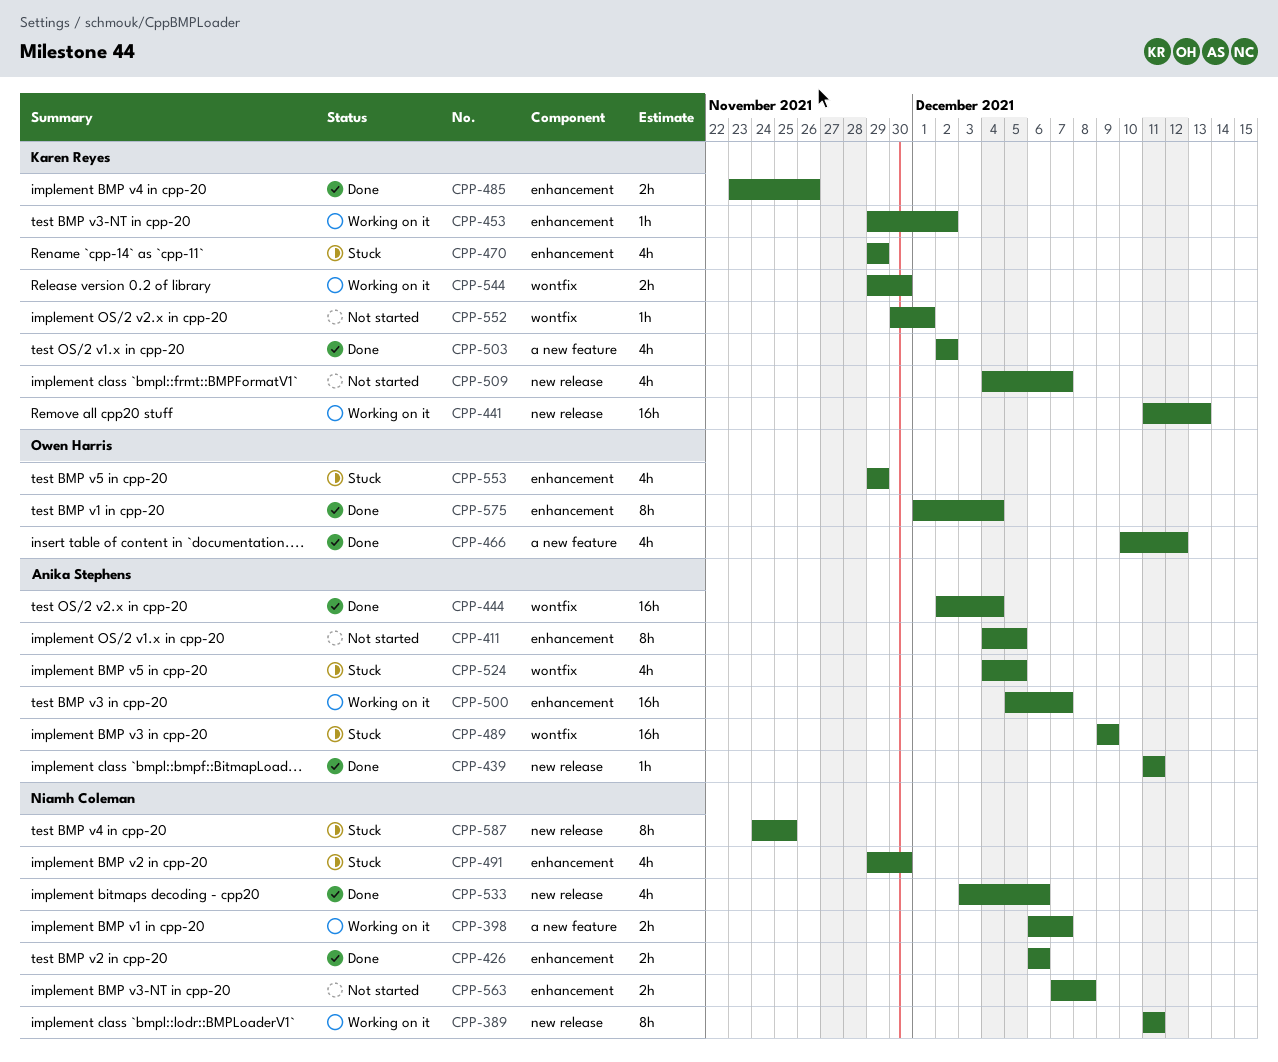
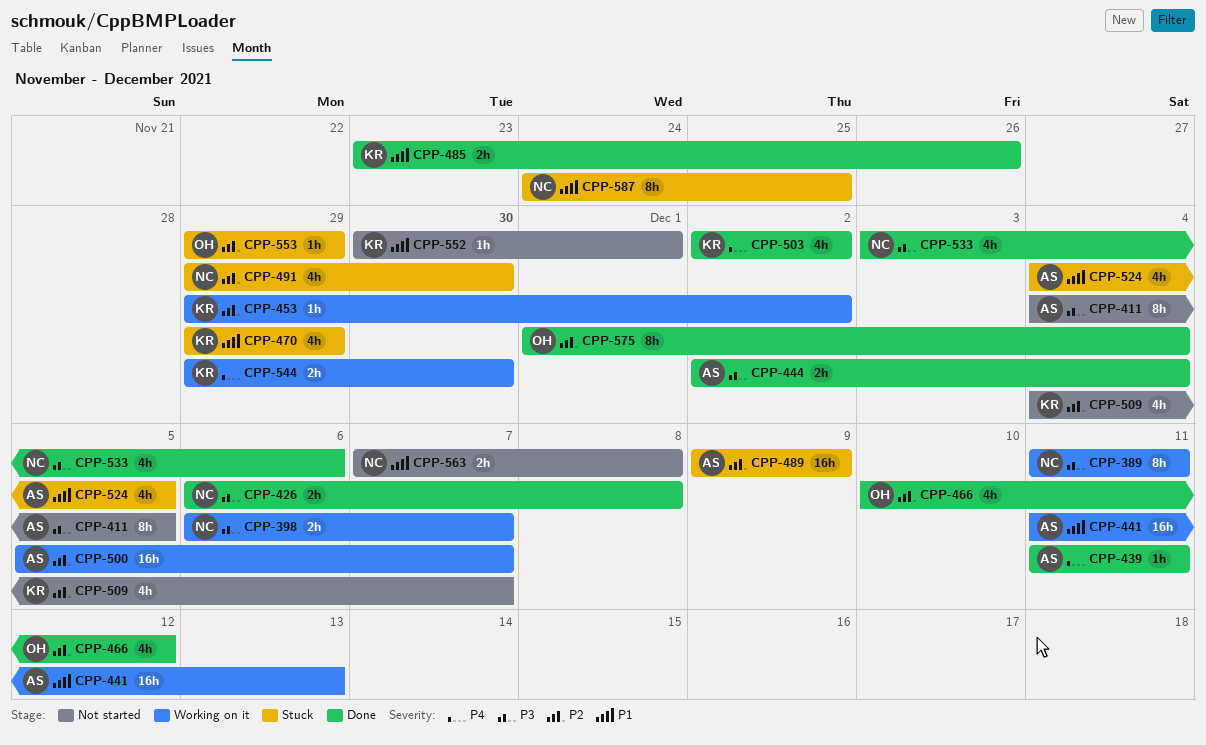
CPP-426, due: Dec 6 -> Dec 8
CPP-441, owner: Karen Reyes -> Anika Stephens
CPP-444, estimate: 16h -> 2h
CPP-553, estimate: 4h -> 1h

